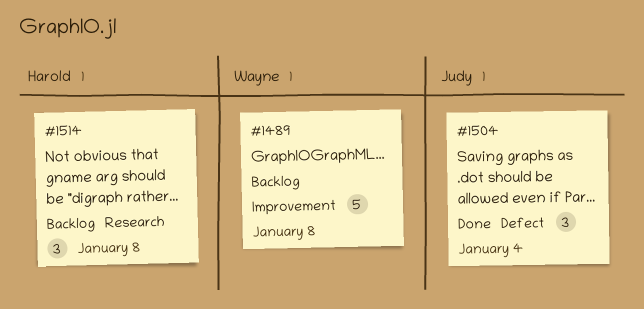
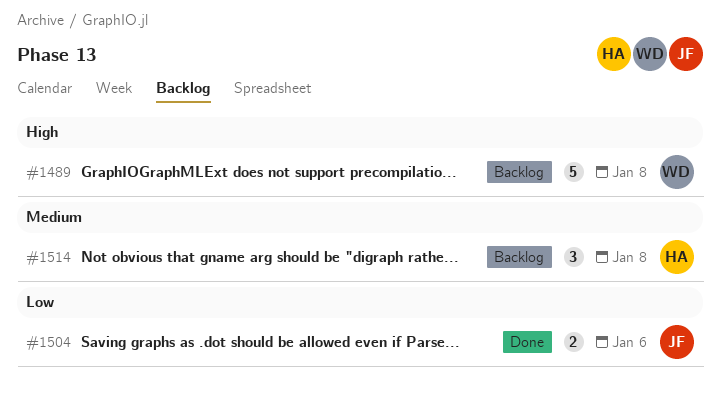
#1504, estimate: 3 -> 2
#1504, due: Jan 4 -> Jan 6

